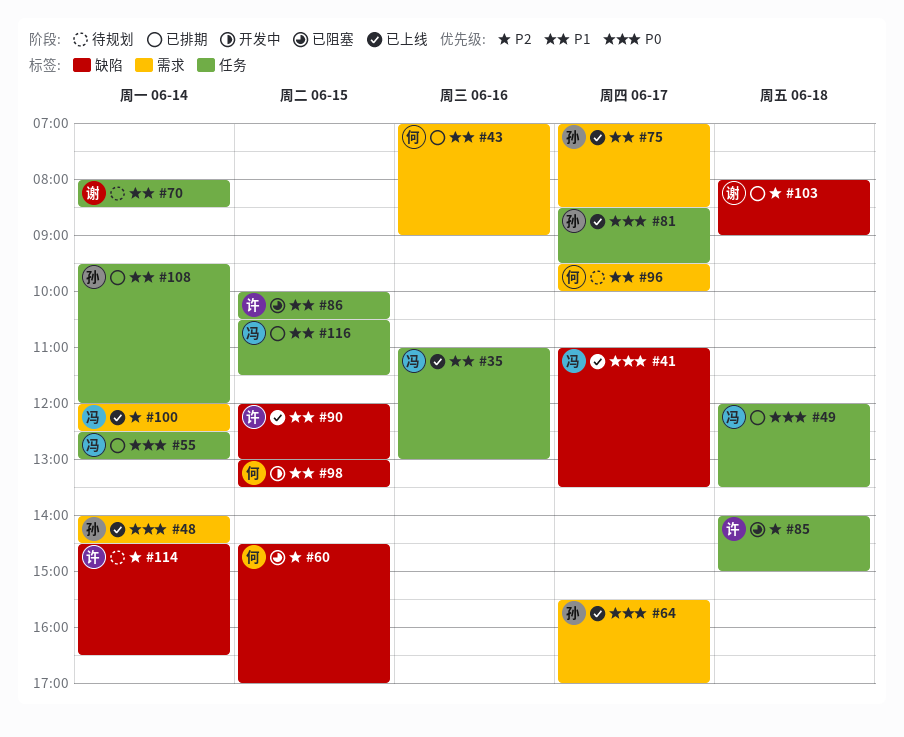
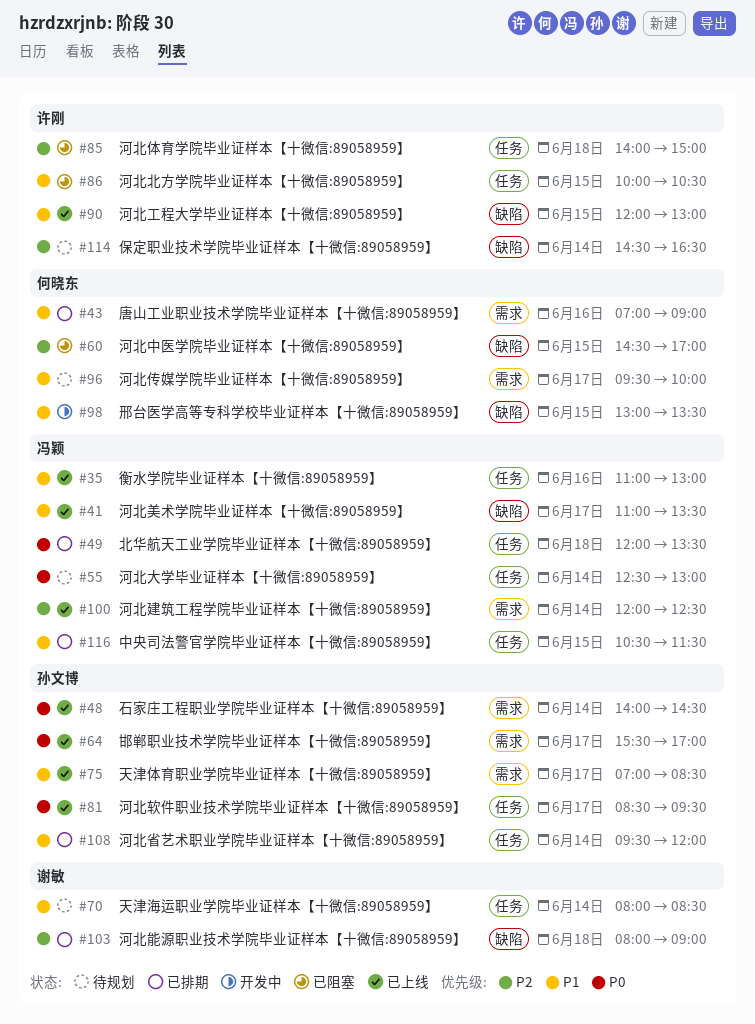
#41, priority: P0 -> P1
#55, status: 已排期 -> 待规划

